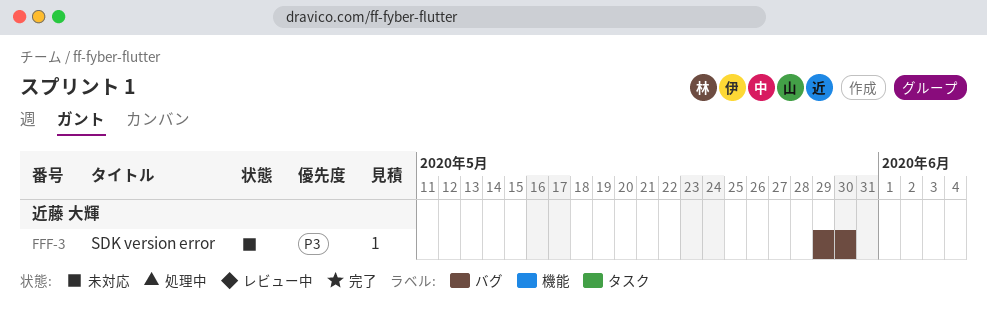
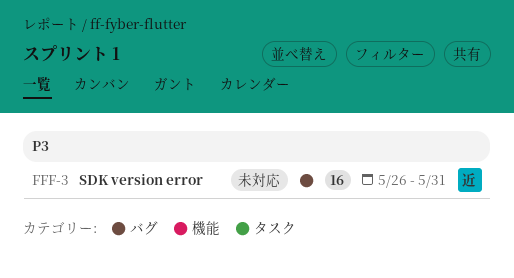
FFF-3, estimate: 1 -> 16
FFF-3, start: May 29 -> May 26
FFF-3, due: May 30 -> May 31

